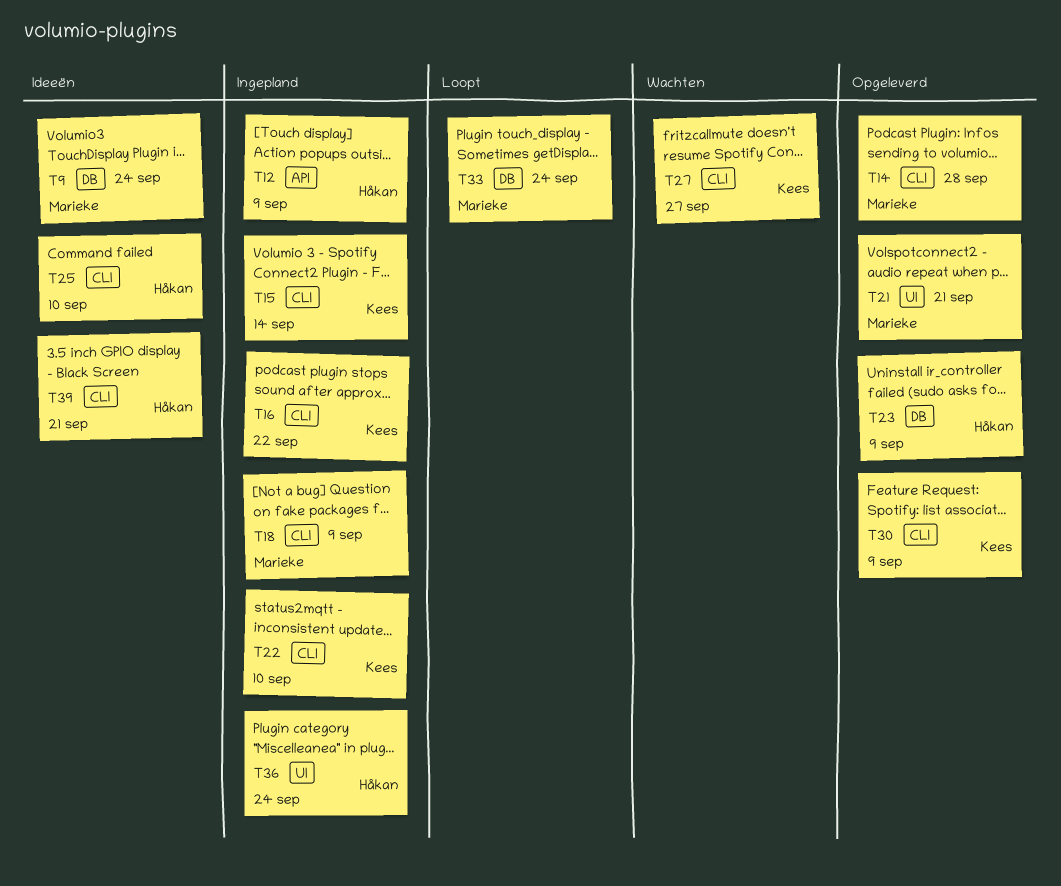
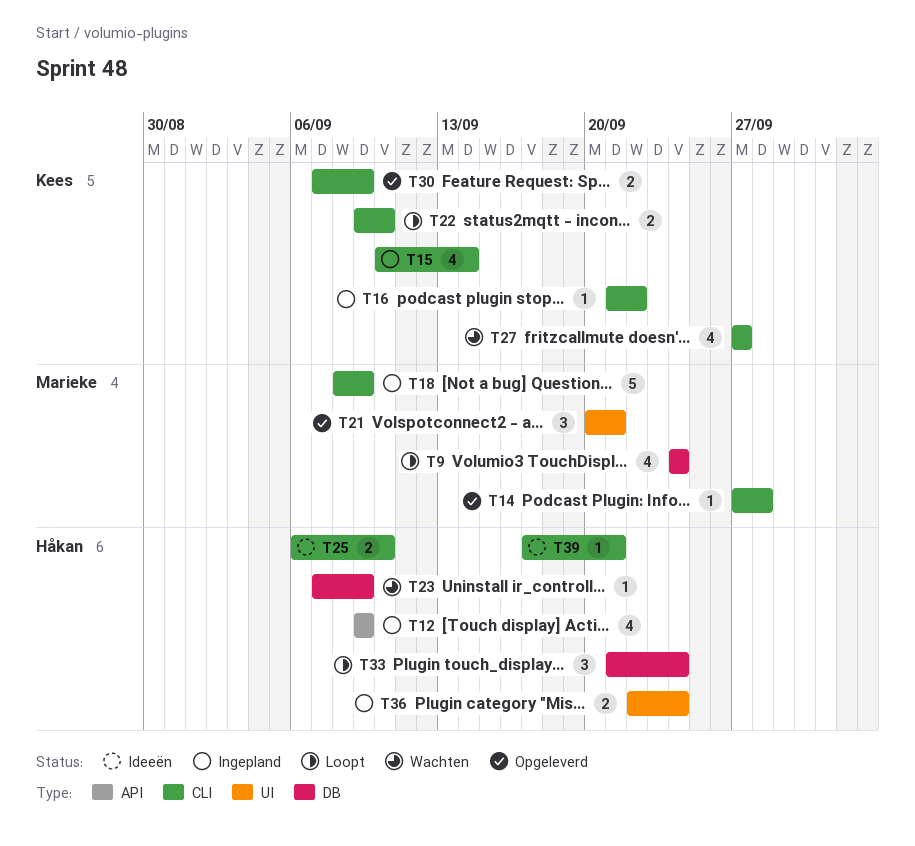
T9, status: Ideeën -> Loopt
T22, status: Ingepland -> Loopt
T23, status: Opgeleverd -> Wachten
T33, owner: Marieke -> Håkan

